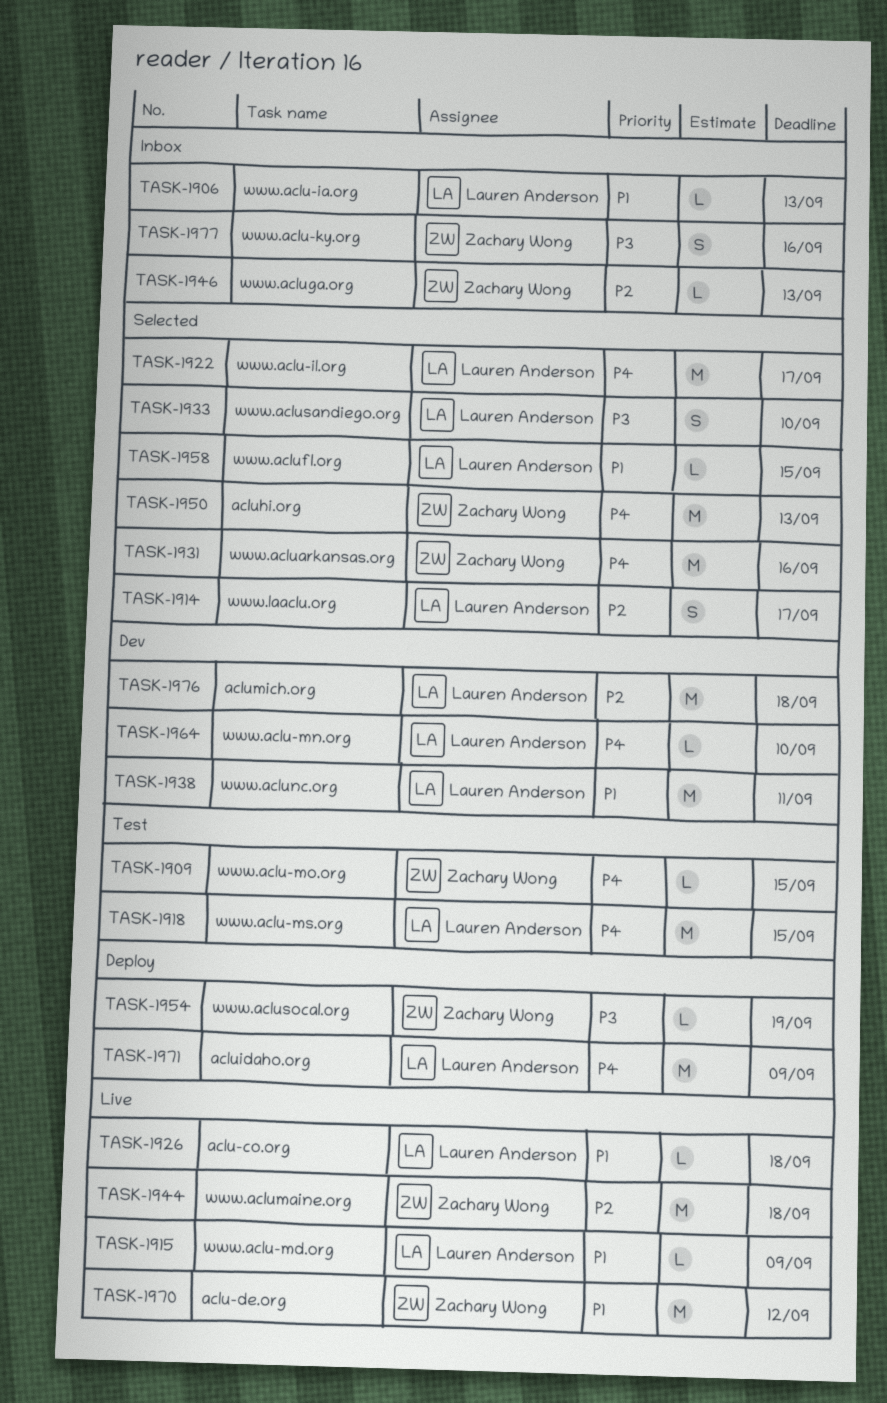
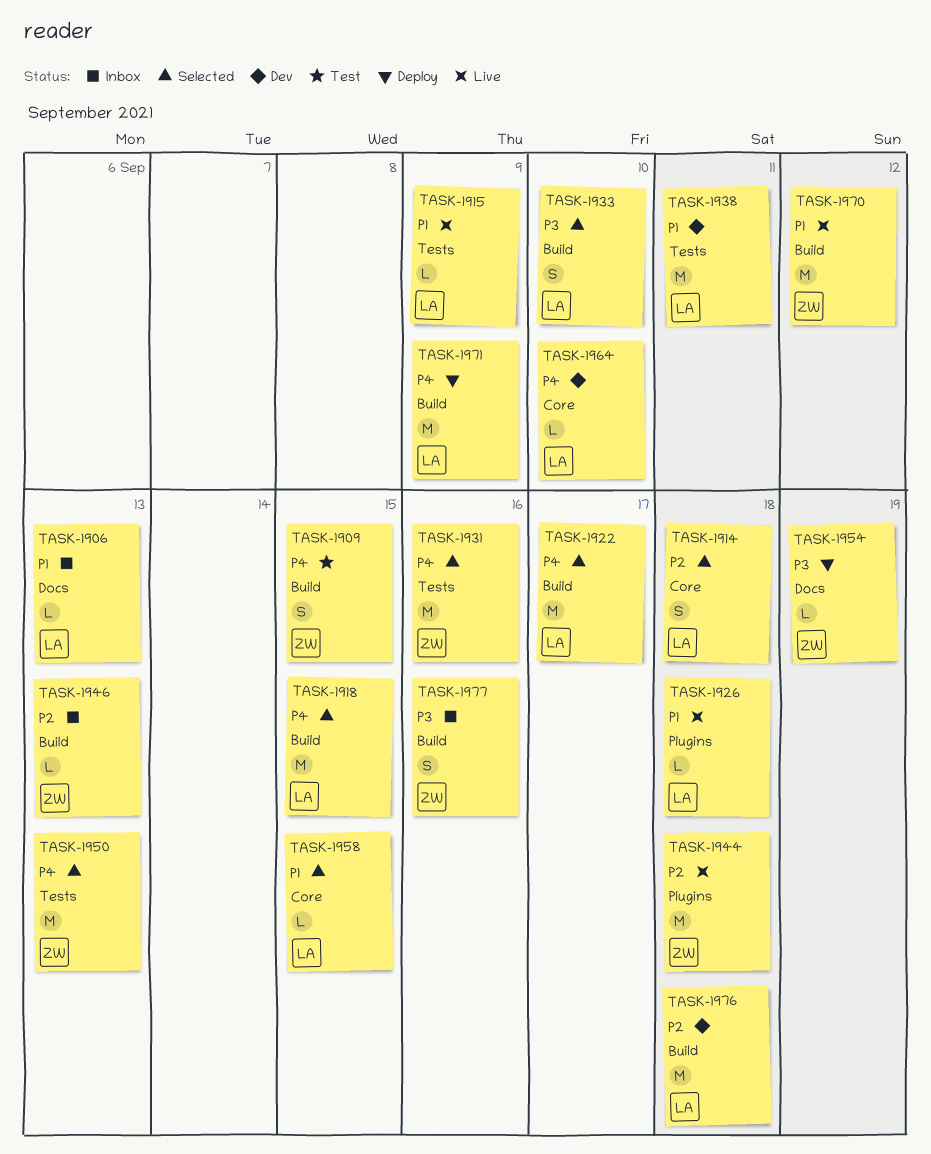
TASK-1909, estimate: L -> S
TASK-1914, due: Sep 17 -> Sep 18
TASK-1918, status: Test -> Selected

